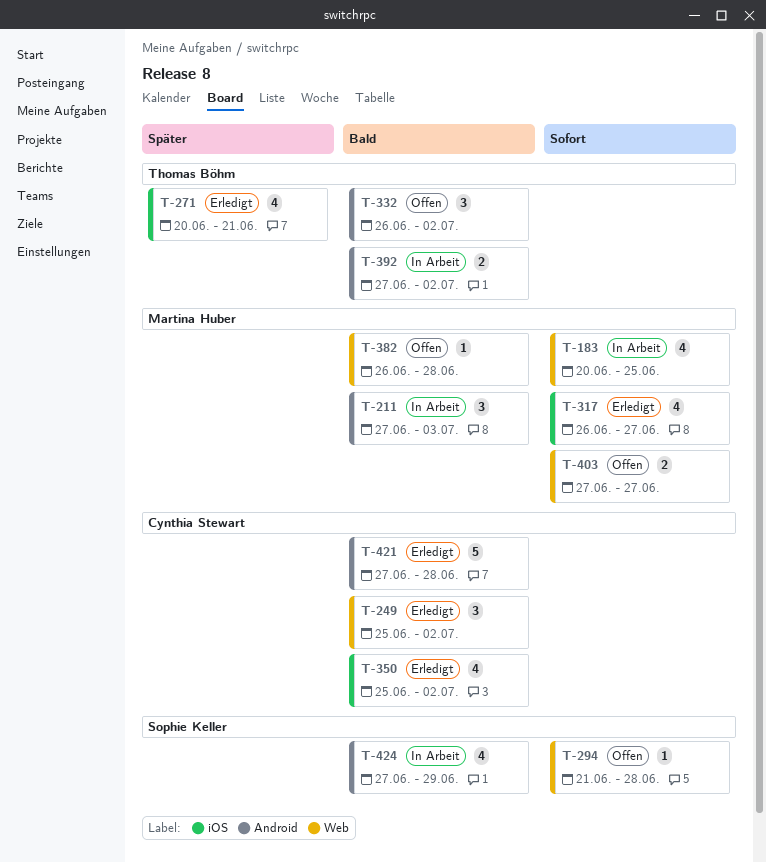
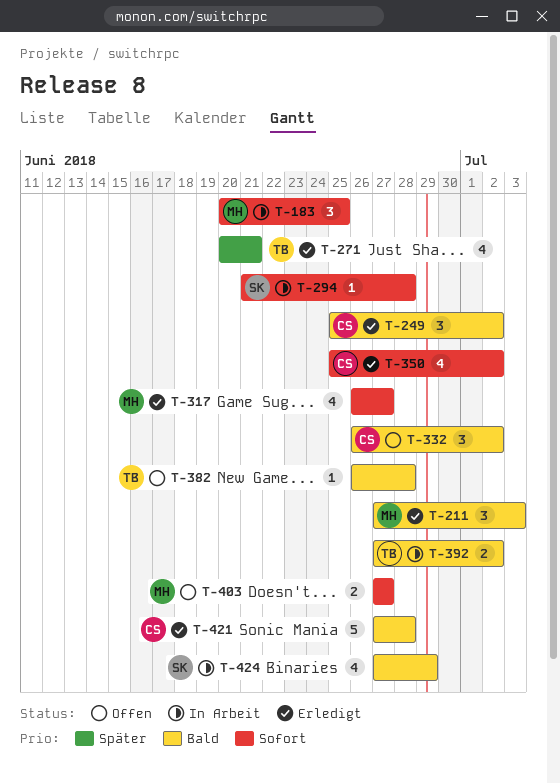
T-183, estimate: 4 -> 3
T-211, status: In Arbeit -> Erledigt
T-294, status: Offen -> In Arbeit
T-332, owner: Thomas Böhm -> Cynthia Stewart
T-350, priority: Bald -> Sofort
T-382, owner: Martina Huber -> Thomas Böhm

